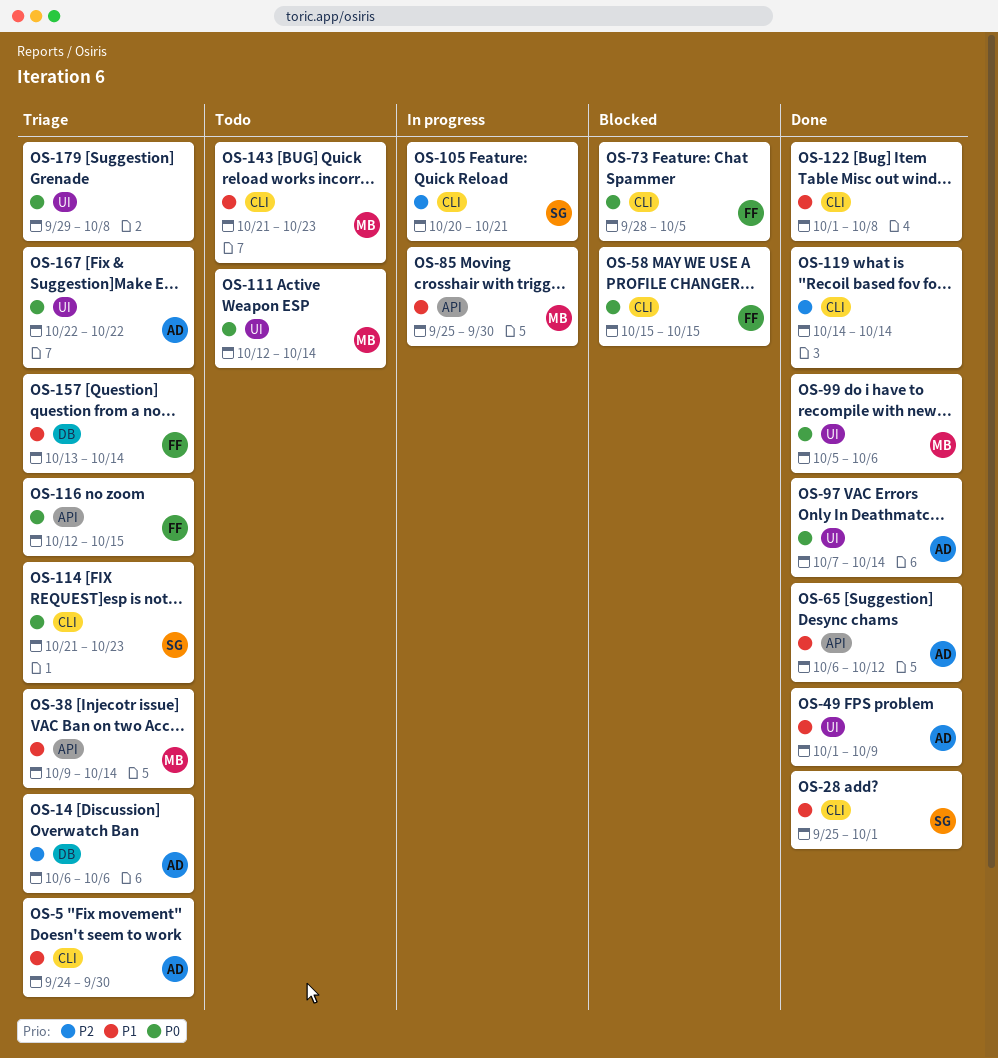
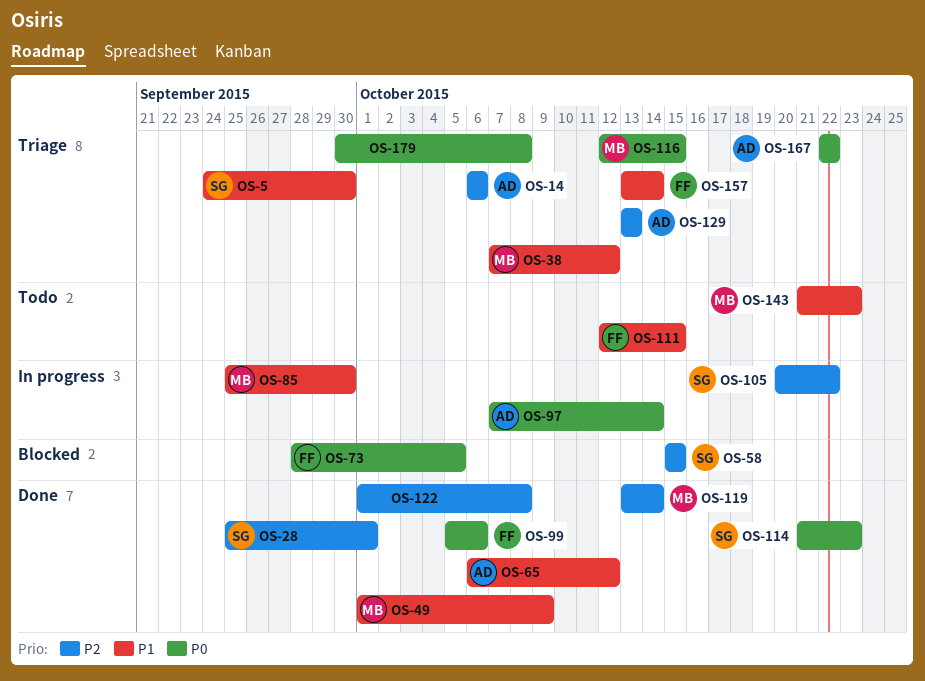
OS-5, owner: AD -> SG
OS-28, priority: P1 -> P2
OS-38, start: Oct 9 -> Oct 7
OS-38, due: Oct 14 -> Oct 12
OS-49, owner: AD -> MB
OS-58, owner: FF -> SG
OS-58, priority: P0 -> P2
OS-97, status: Done -> In progress
OS-99, owner: MB -> FF
OS-105, due: Oct 21 -> Oct 22
OS-111, owner: MB -> FF
OS-111, priority: P0 -> P1
OS-111, due: Oct 14 -> Oct 15
OS-114, status: Triage -> Done
OS-116, owner: FF -> MB
OS-119, owner: none -> MB
OS-119, start: Oct 14 -> Oct 13
OS-122, priority: P1 -> P2
OS-129: none -> present
OS-179, start: Sep 29 -> Sep 30

